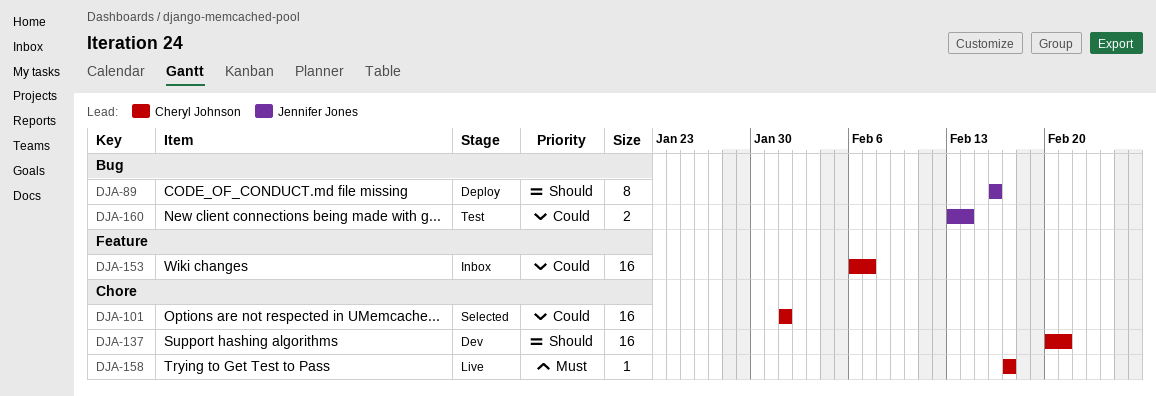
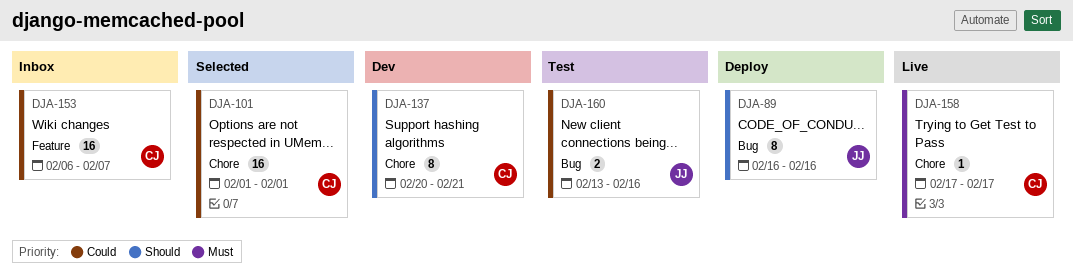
DJA-137, estimate: 16 -> 8
DJA-160, due: Feb 14 -> Feb 16

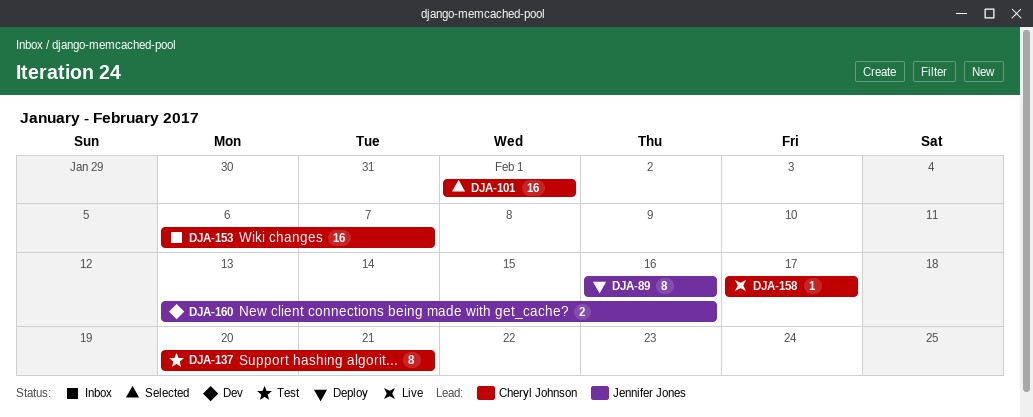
DJA-137, status: Dev -> Test
DJA-160, status: Test -> Dev

